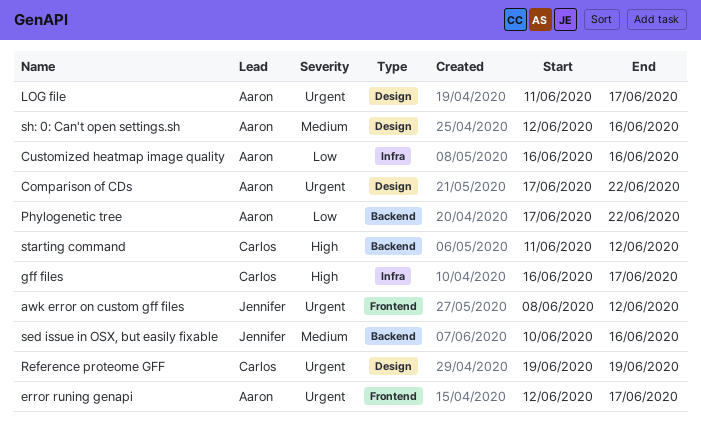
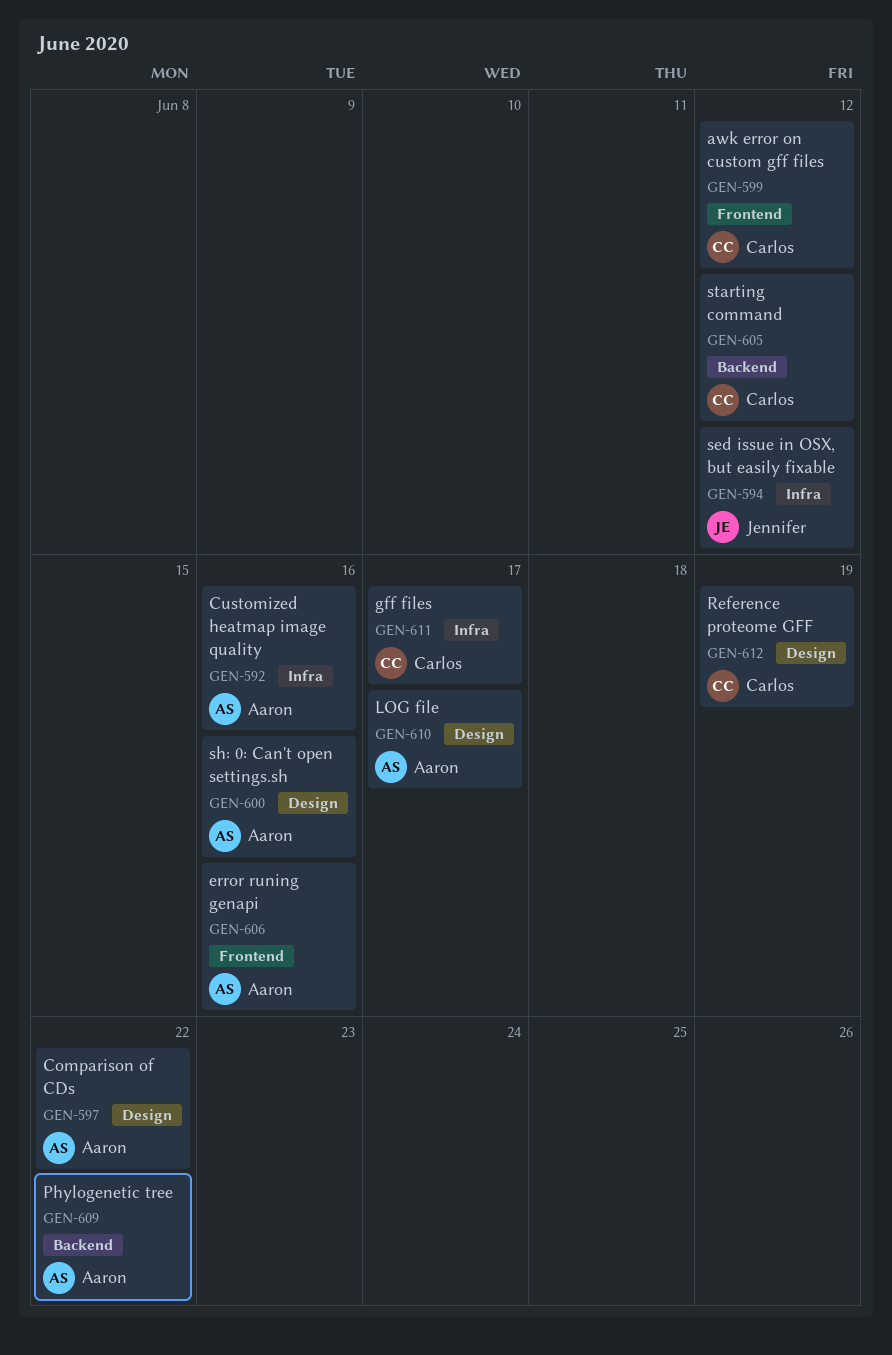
awk error on custom gff files, owner: Jennifer -> Carlos
error runing genapi, due: Jun 17 -> Jun 16
sed issue in OSX, but easily fixable, label: Backend -> Infra
sed issue in OSX, but easily fixable, due: Jun 16 -> Jun 12

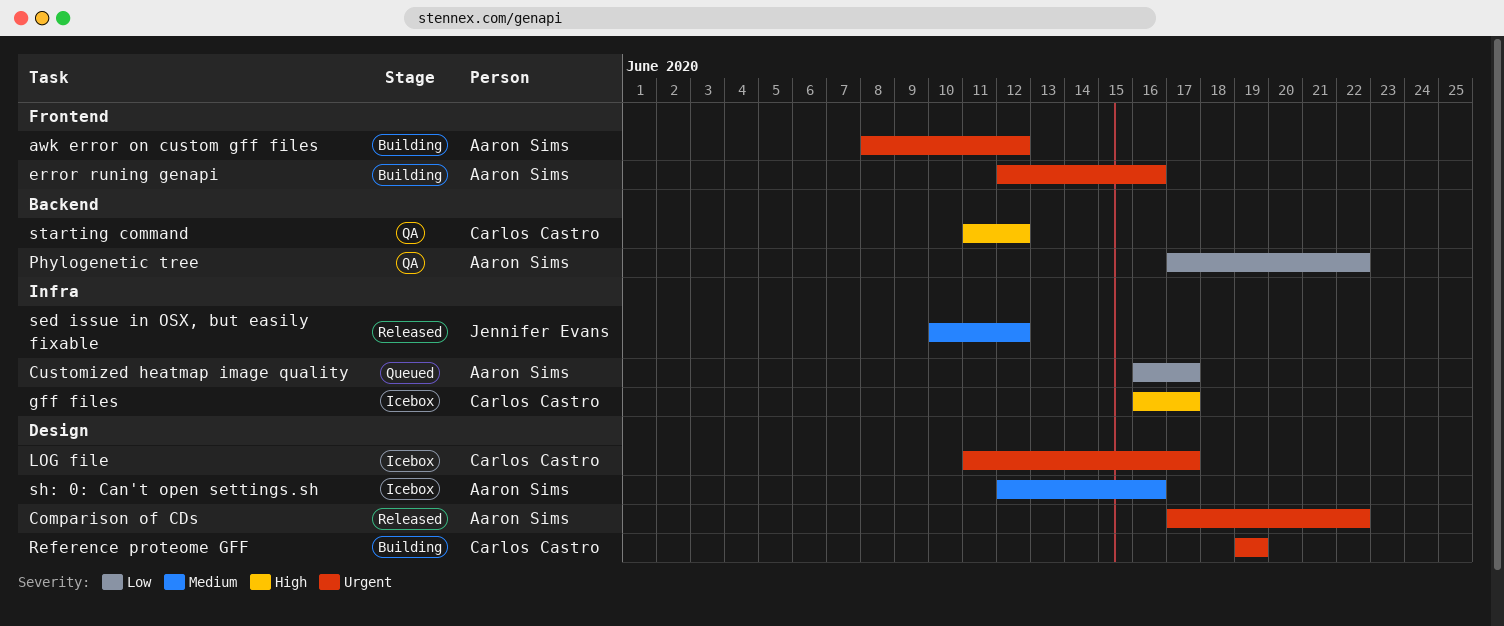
awk error on custom gff files, owner: Carlos Castro -> Aaron Sims
Customized heatmap image quality, due: Jun 16 -> Jun 17
LOG file, owner: Aaron Sims -> Carlos Castro

